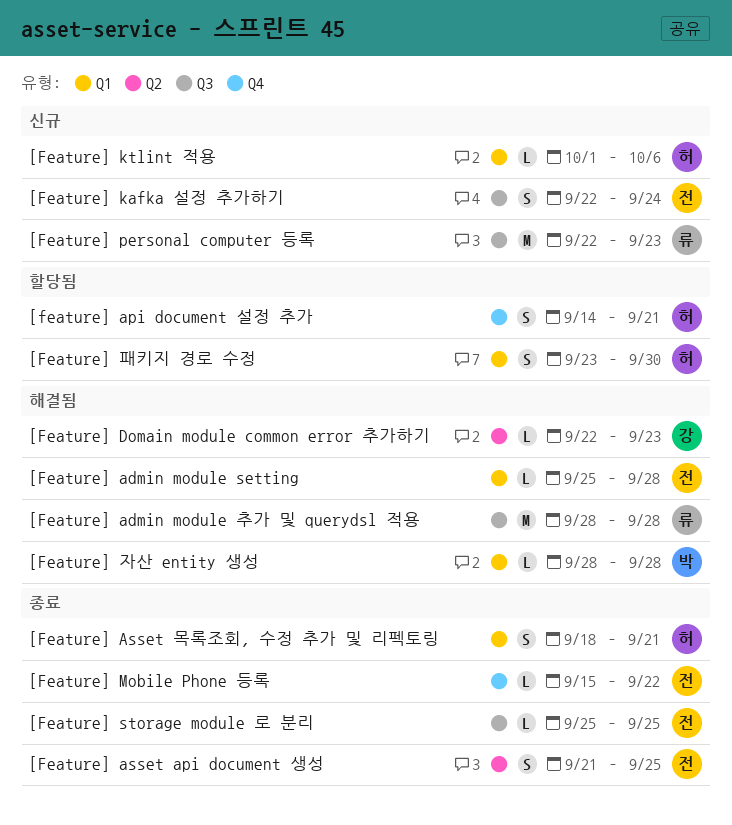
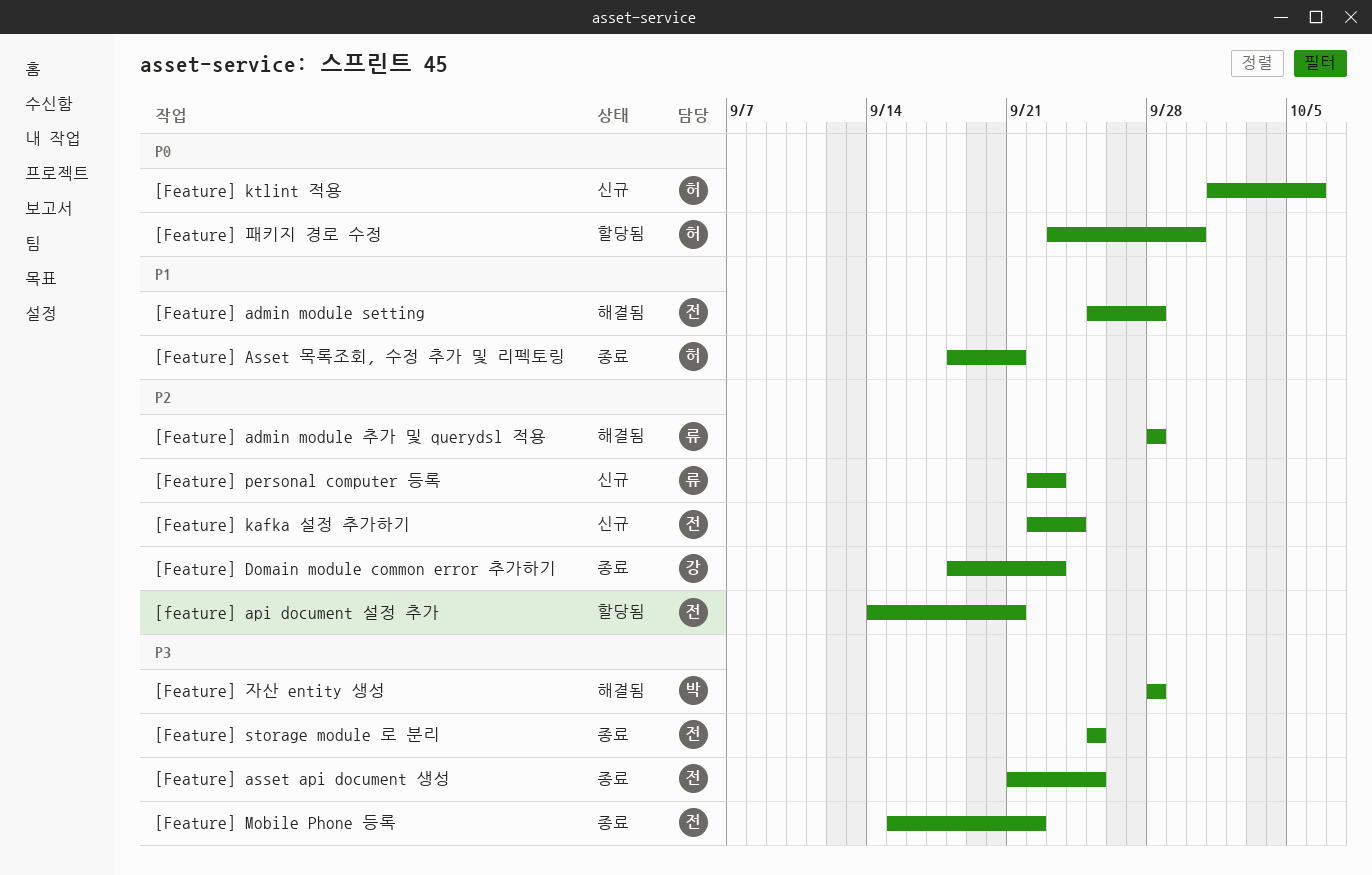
[feature] api document 설정 추가, owner: 허 -> 전
[Feature] Domain module common error 추가하기, status: 해결됨 -> 종료
[Feature] Domain module common error 추가하기, start: Sep 22 -> Sep 18

